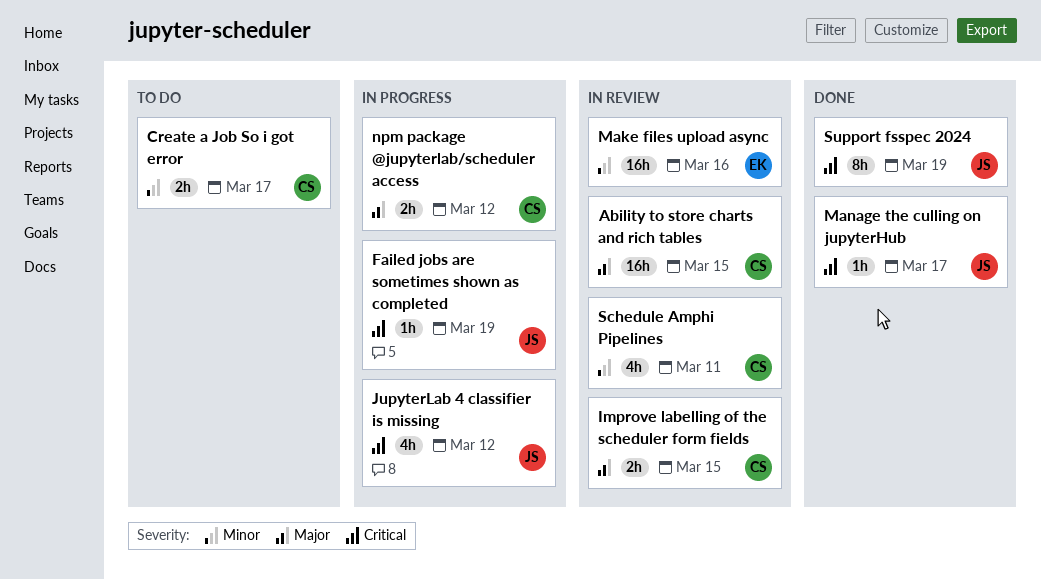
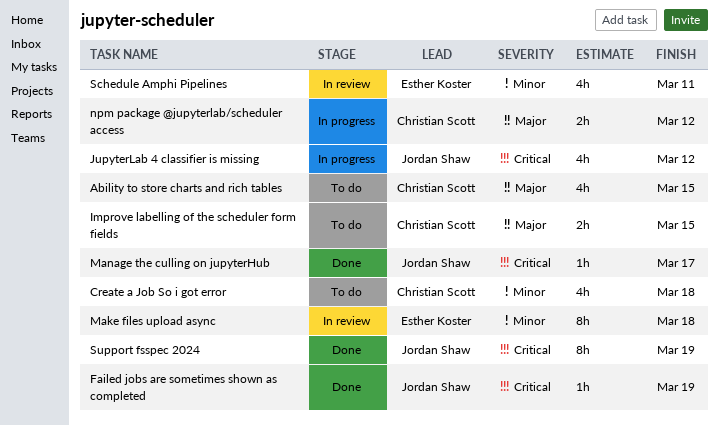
Ability to store charts and rich tables, status: In review -> To do
Ability to store charts and rich tables, estimate: 16h -> 4h
Create a Job So i got error, estimate: 2h -> 4h
Create a Job So i got error, due: Mar 17 -> Mar 18
Failed jobs are sometimes shown as completed, status: In progress -> Done
Improve labelling of the scheduler form fields, status: In review -> To do
Make files upload async, estimate: 16h -> 8h
Make files upload async, due: Mar 16 -> Mar 18
Schedule Amphi Pipelines, owner: Christian Scott -> Esther Koster

